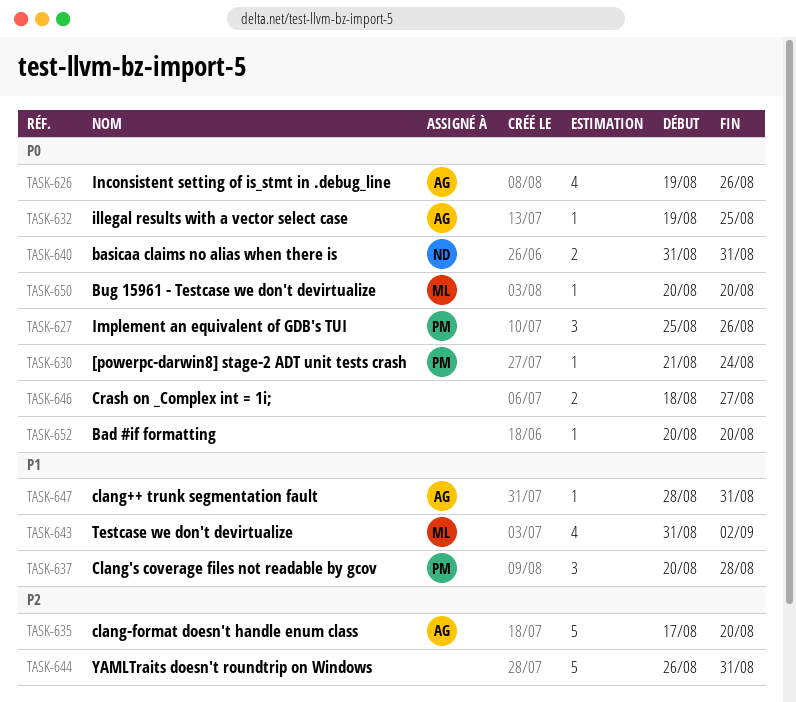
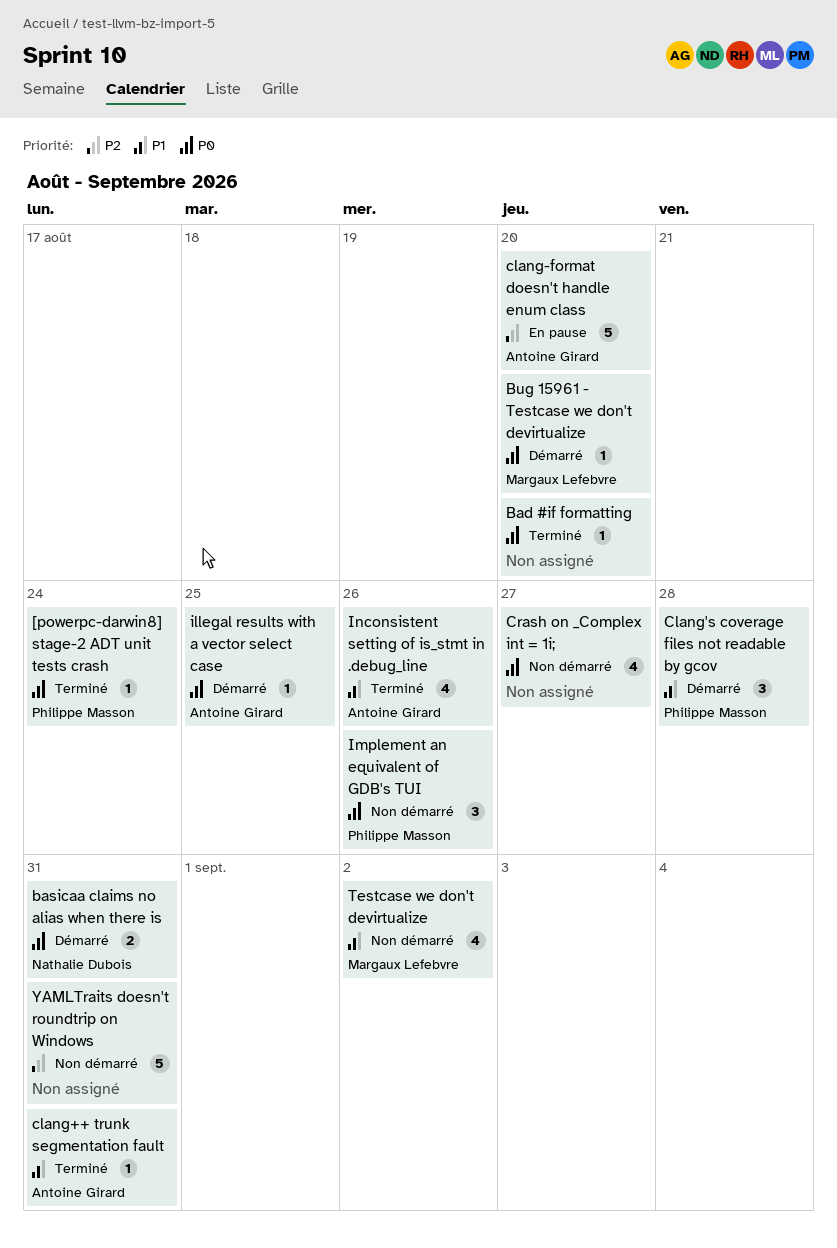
Crash on _Complex int = 1i;, estimate: 2 -> 4
Inconsistent setting of is_stmt in .debug_line, priority: P0 -> P1

